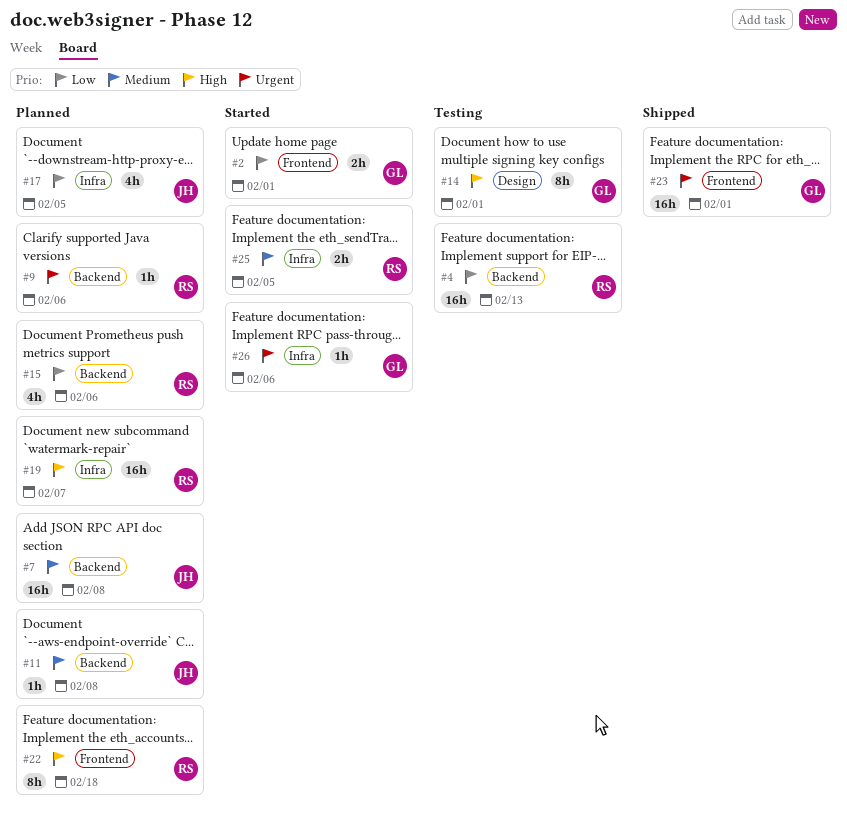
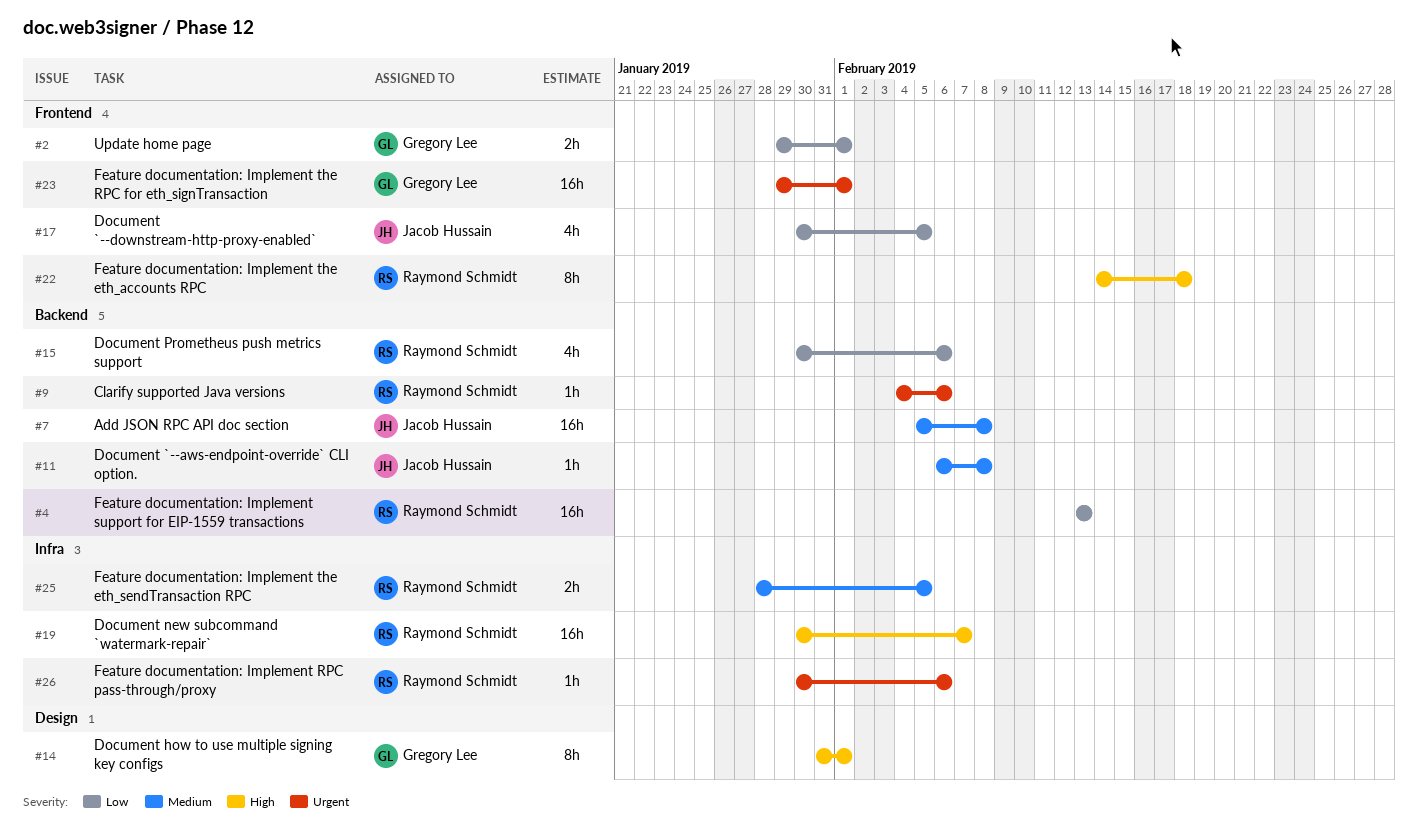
#17, label: Infra -> Frontend
#26, owner: Gregory Lee -> Raymond Schmidt

